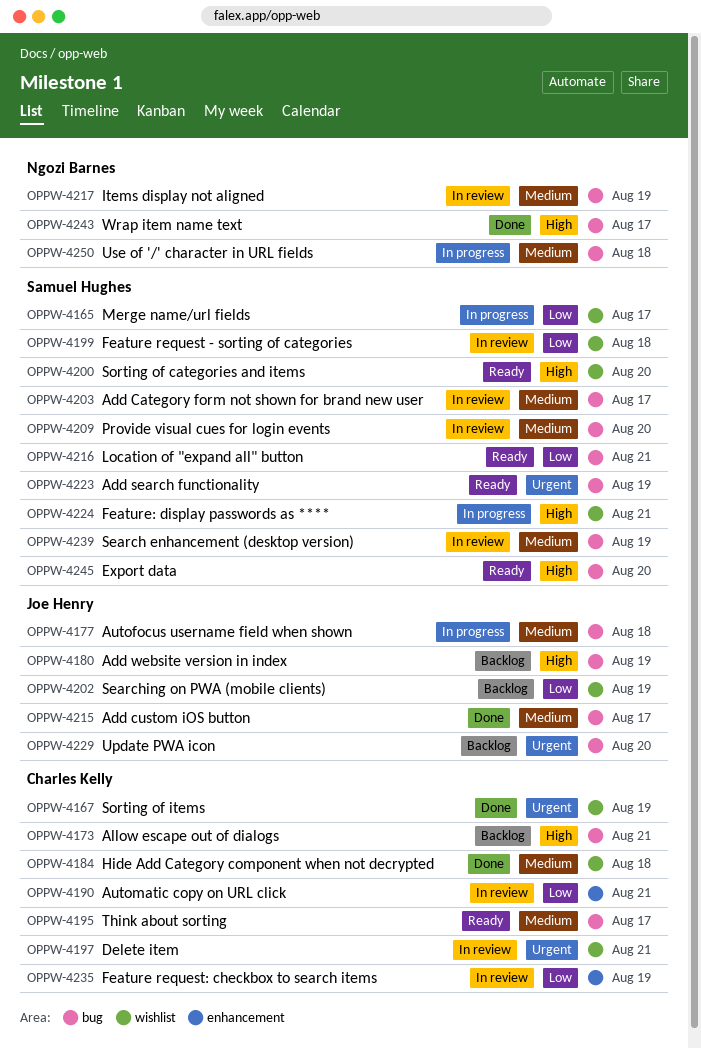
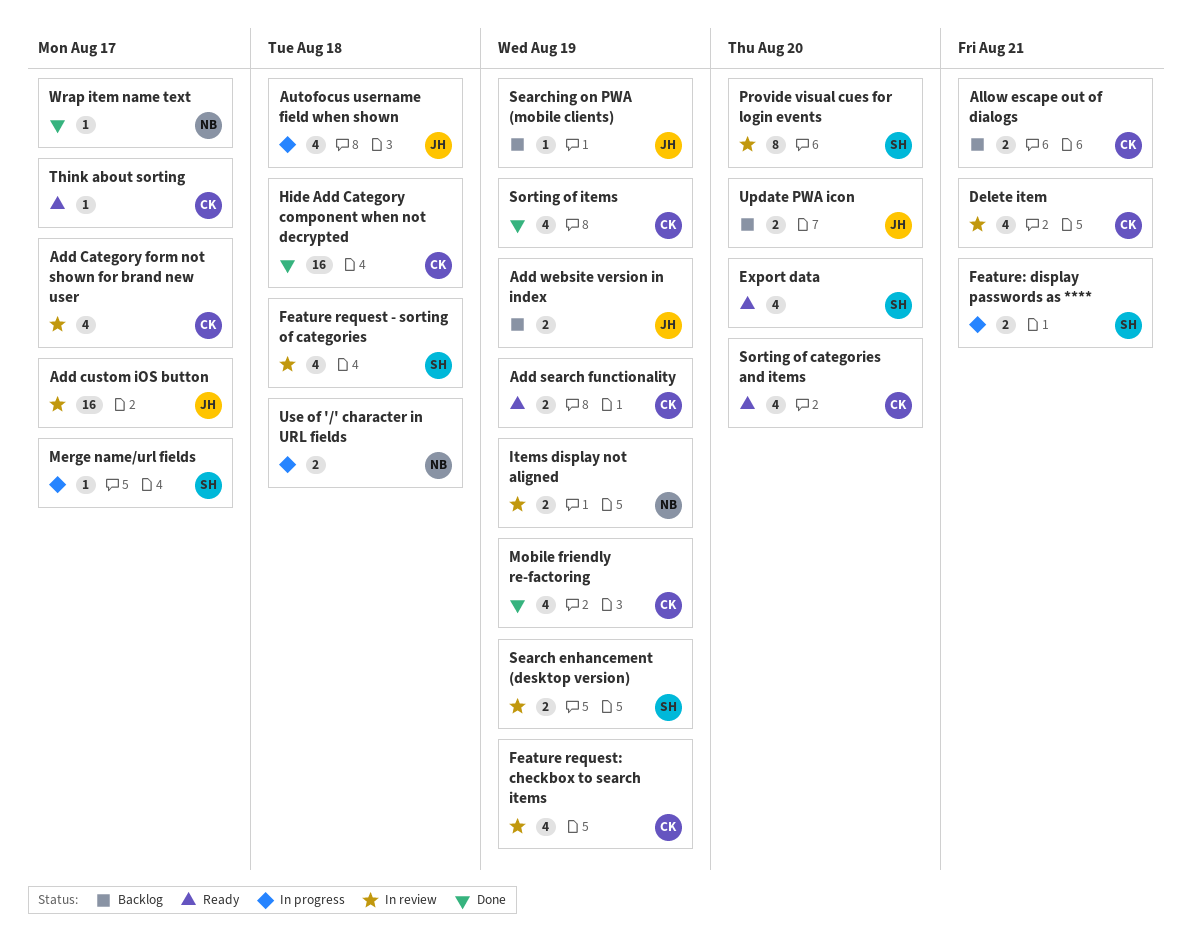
Add Category form not shown for brand new user, owner: Samuel Hughes -> Charles Kelly
Add custom iOS button, status: Done -> In review
Add search functionality, owner: Samuel Hughes -> Charles Kelly
Automatic copy on URL click: present -> none
Location of "expand all" button: present -> none
Mobile friendly re-factoring: none -> present
Sorting of categories and items, owner: Samuel Hughes -> Charles Kelly

